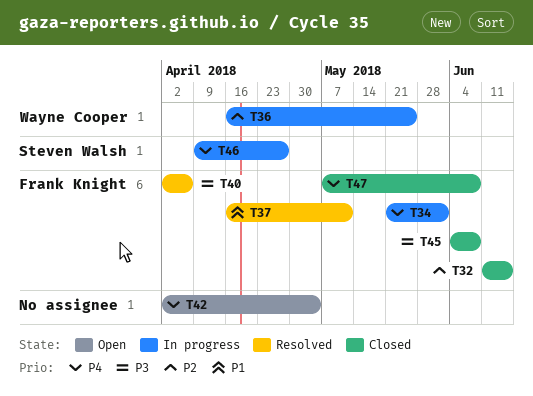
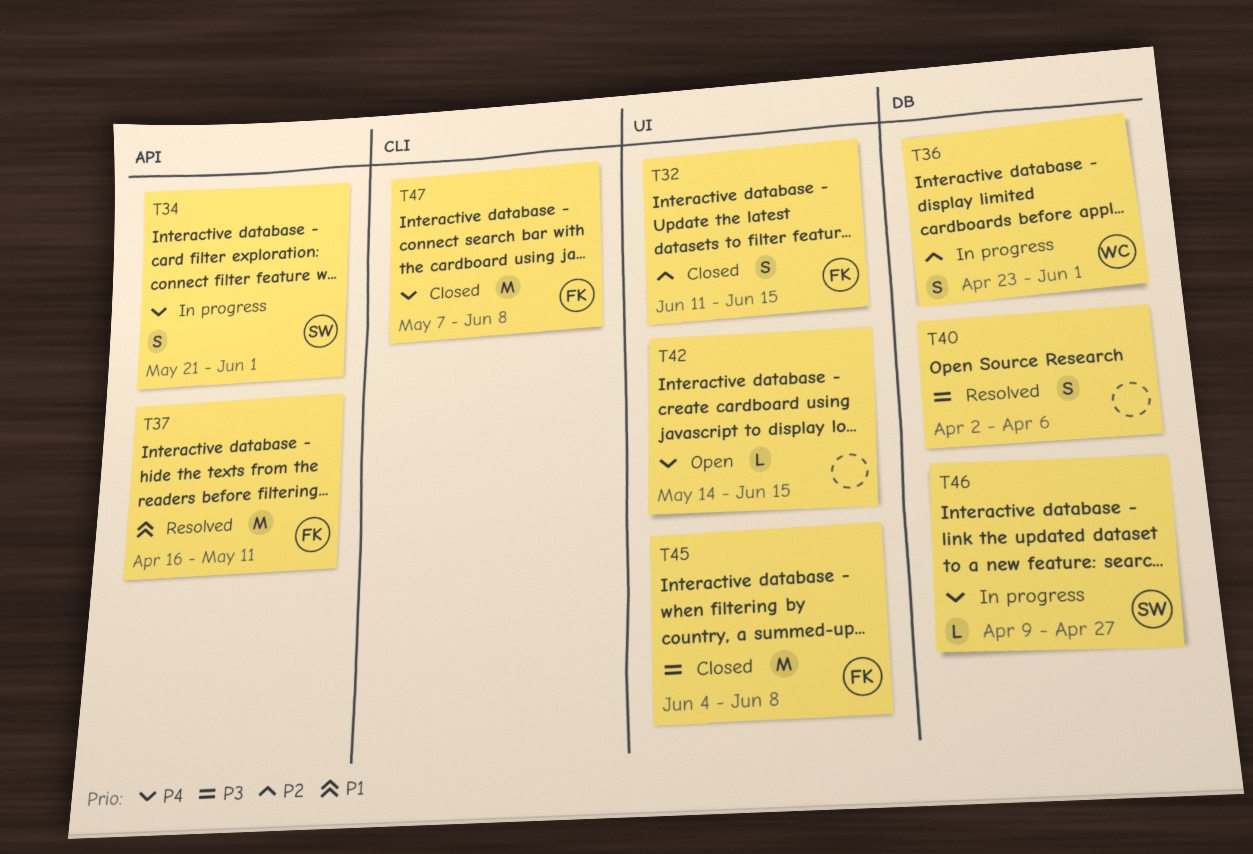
T34, owner: Frank Knight -> Steven Walsh
T36, start: Apr 16 -> Apr 23
T36, due: May 25 -> Jun 1
T40, owner: Frank Knight -> none
T42, start: Apr 2 -> May 14
T42, due: May 4 -> Jun 15

